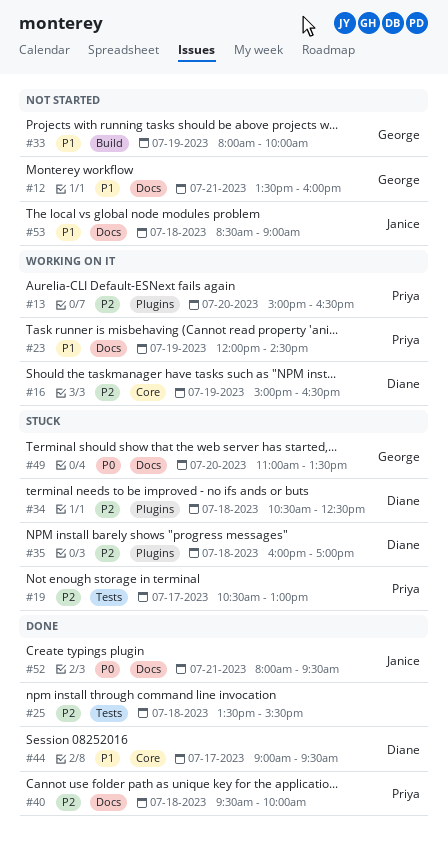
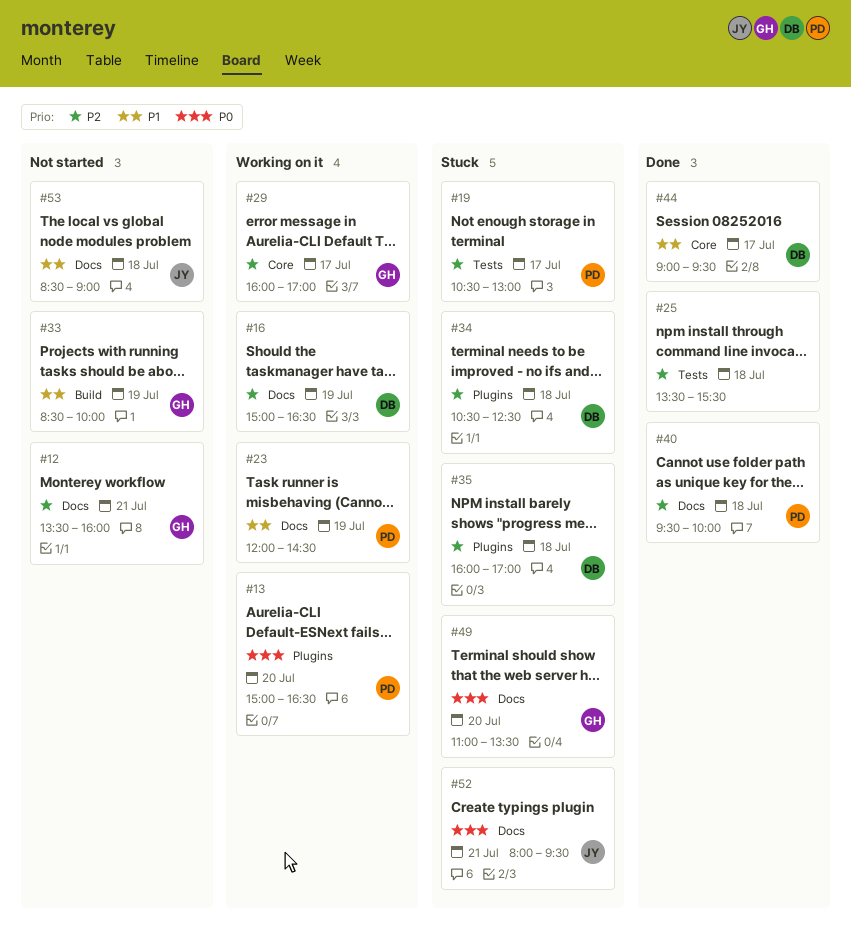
#12, priority: P1 -> P2
#13, priority: P2 -> P0
#16, label: Core -> Docs
#29: none -> present
#33, begins: 08:00 -> 08:30
#52, status: Done -> Stuck

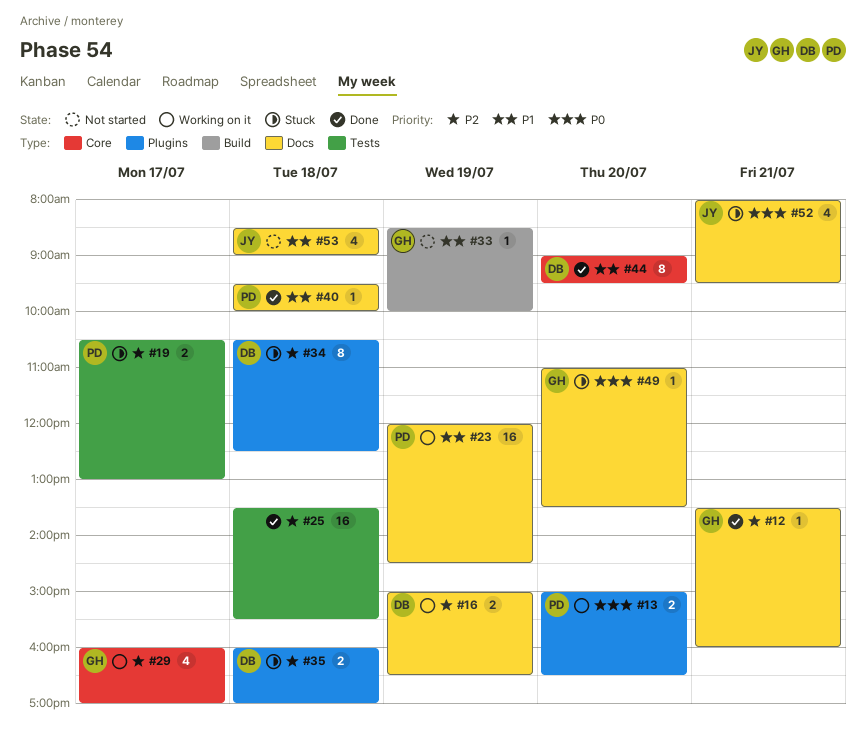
#12, status: Not started -> Done
#40, priority: P2 -> P1
#44, day: Jul 17 -> Jul 20

